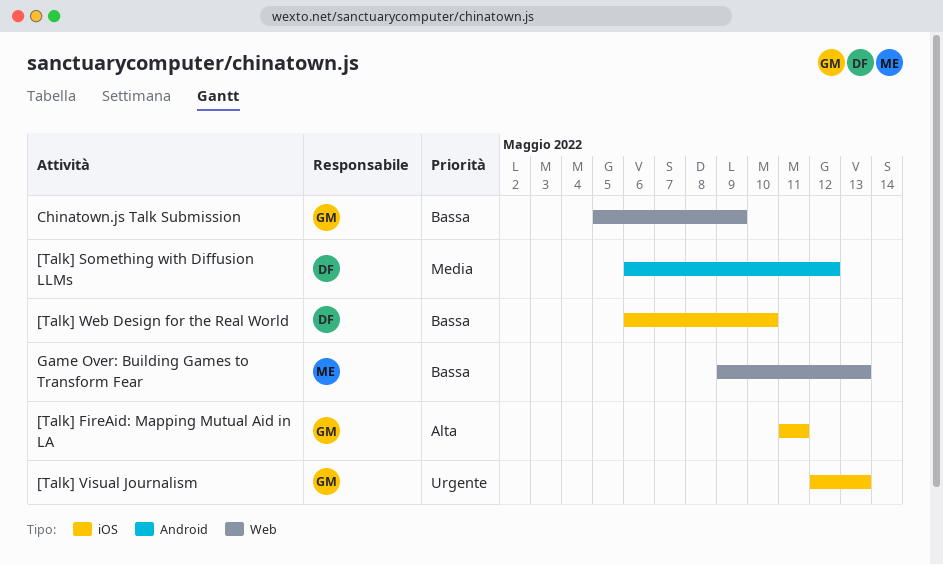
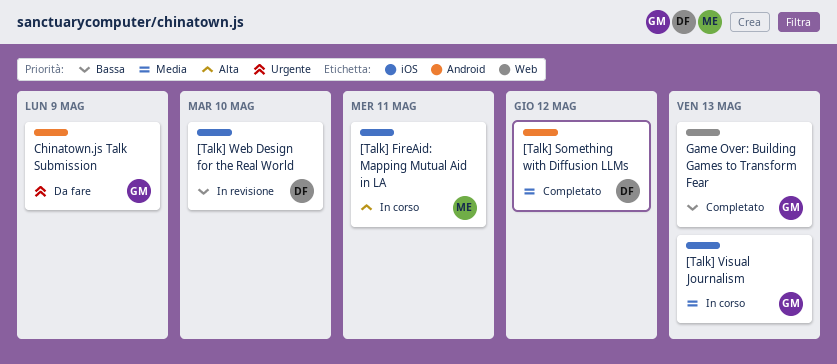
[Talk] FireAid: Mapping Mutual Aid in LA, owner: GM -> ME
[Talk] Visual Journalism, priority: Urgente -> Media
Chinatown.js Talk Submission, priority: Bassa -> Urgente
Chinatown.js Talk Submission, label: Web -> Android
Game Over: Building Games to Transform Fear, owner: ME -> GM

